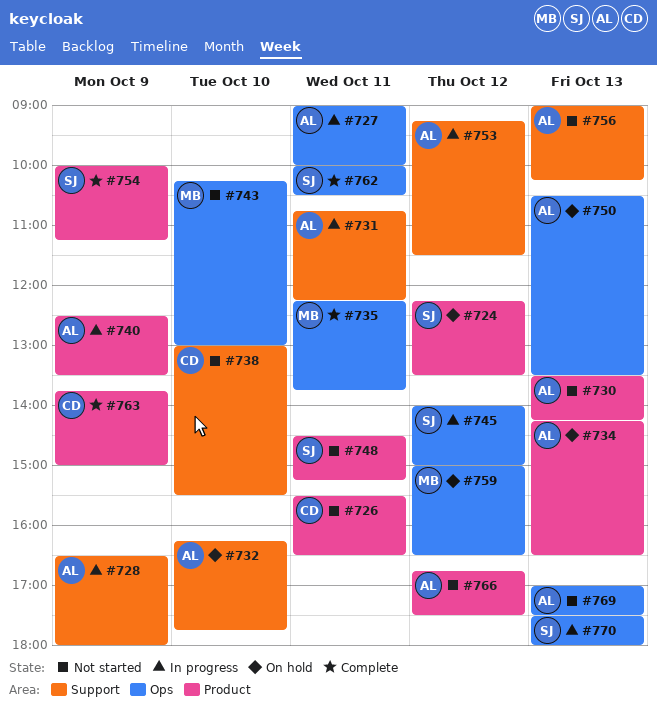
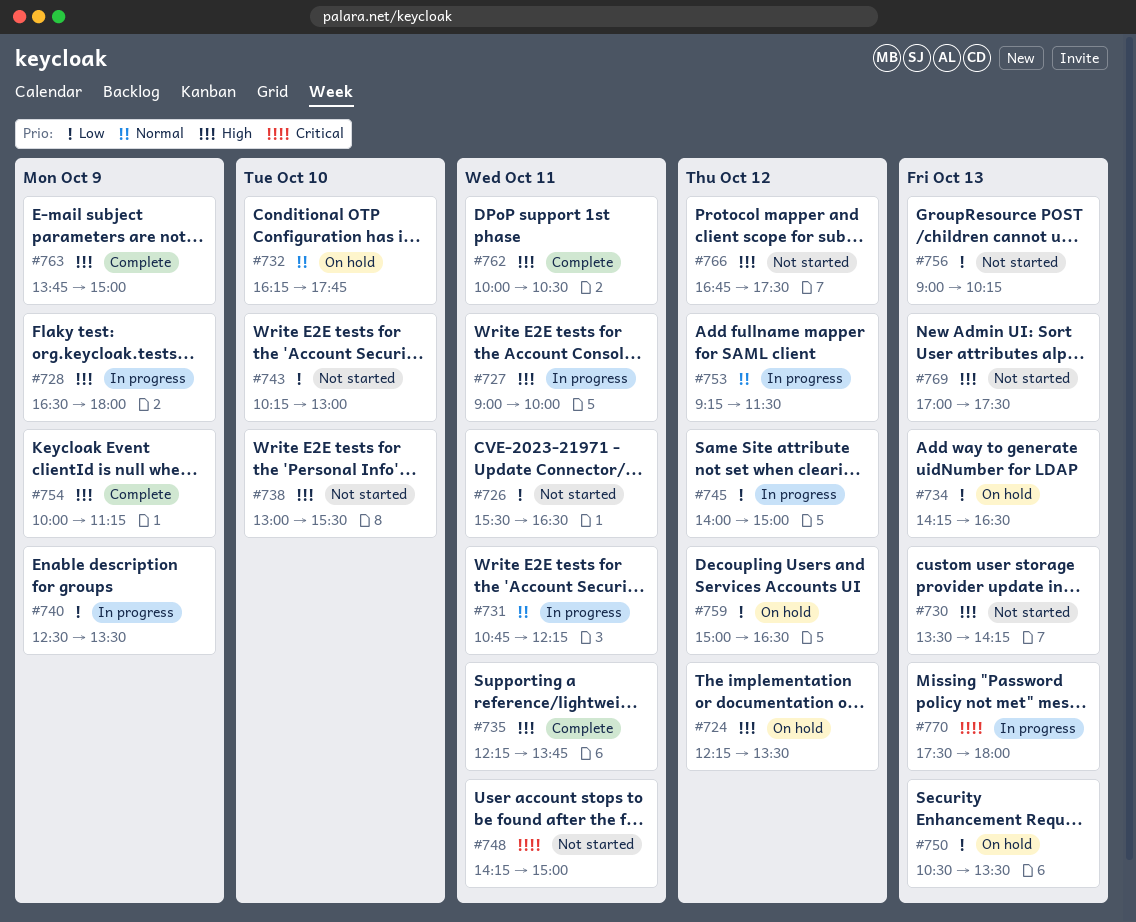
#748, begins: 14:30 -> 14:15
#748, ends: 15:15 -> 15:00

